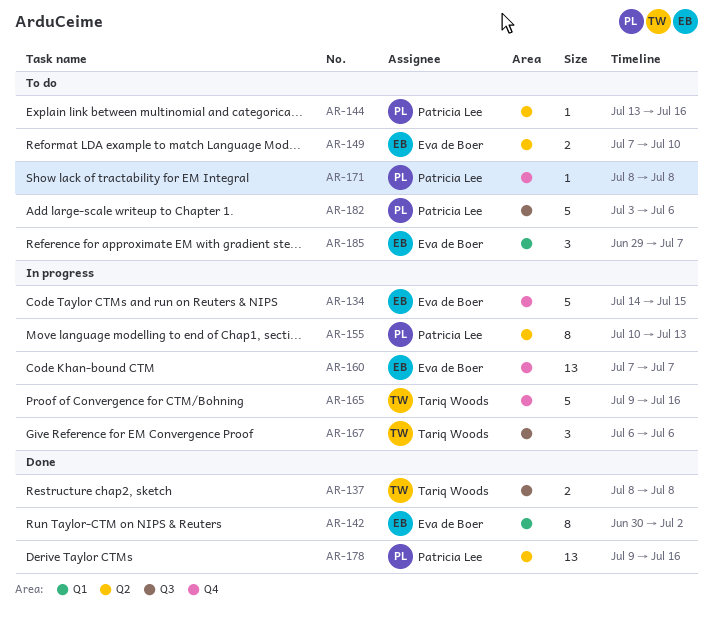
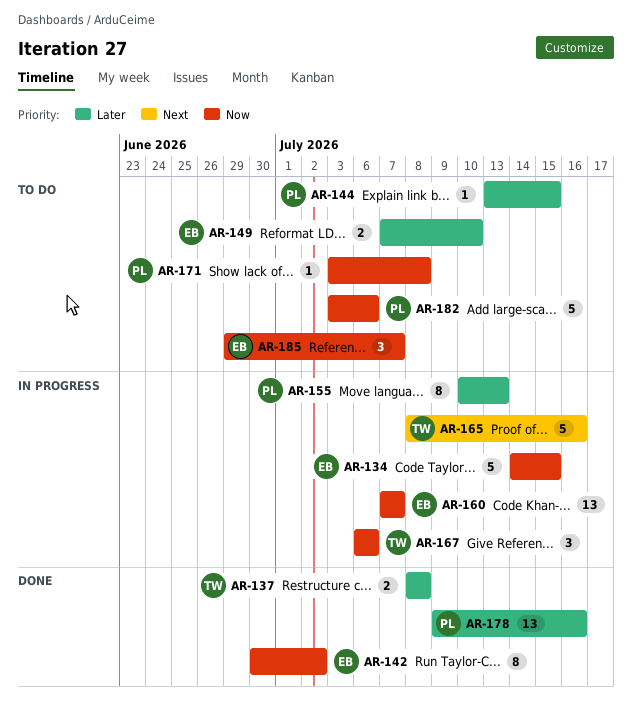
AR-144, due: Jul 16 -> Jul 15
AR-165, start: Jul 9 -> Jul 8
AR-171, start: Jul 8 -> Jul 3

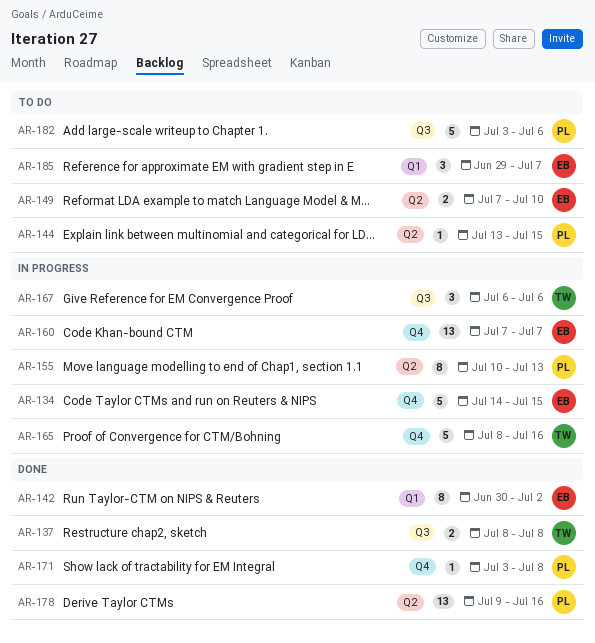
AR-171, status: To do -> Done

